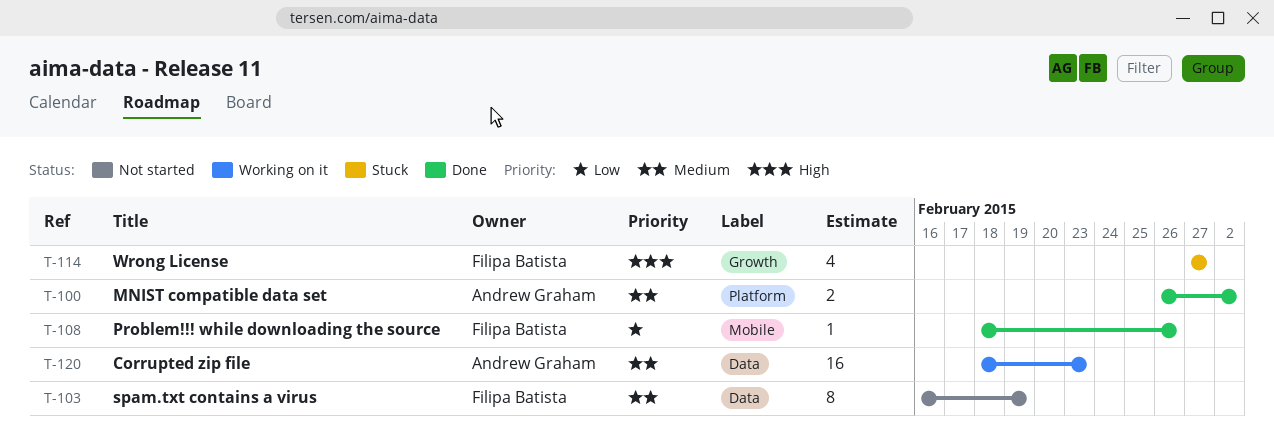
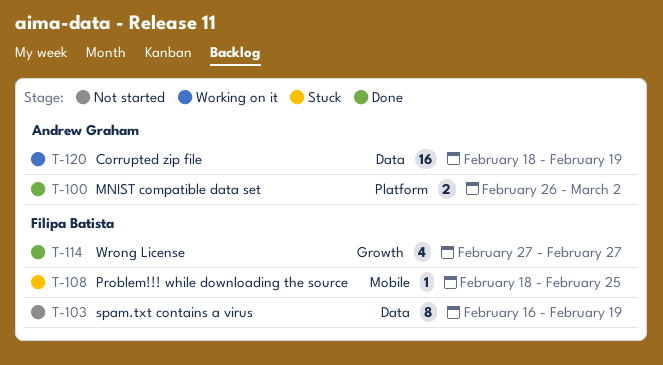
T-108, status: Done -> Stuck
T-108, due: Feb 26 -> Feb 25
T-114, status: Stuck -> Done
T-120, due: Feb 23 -> Feb 19

